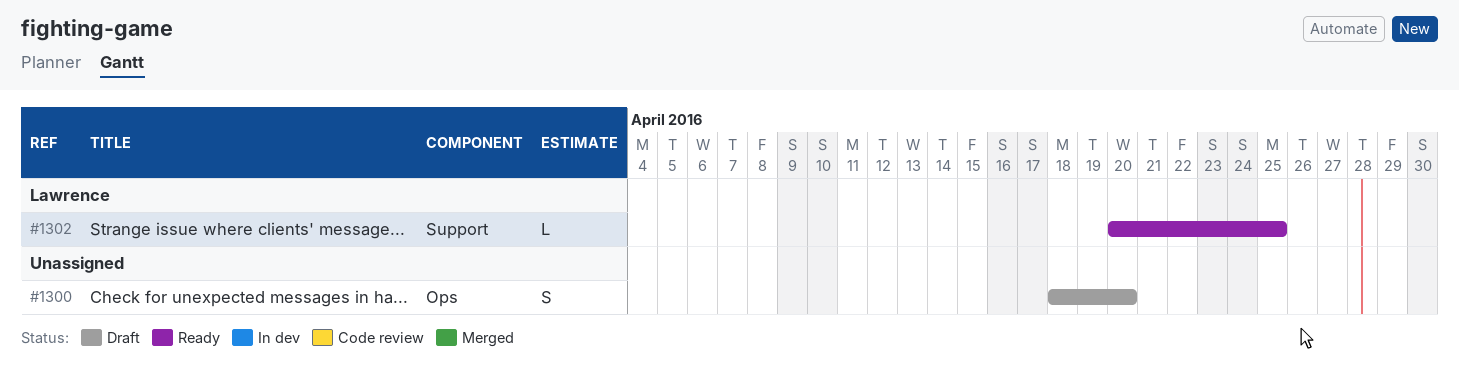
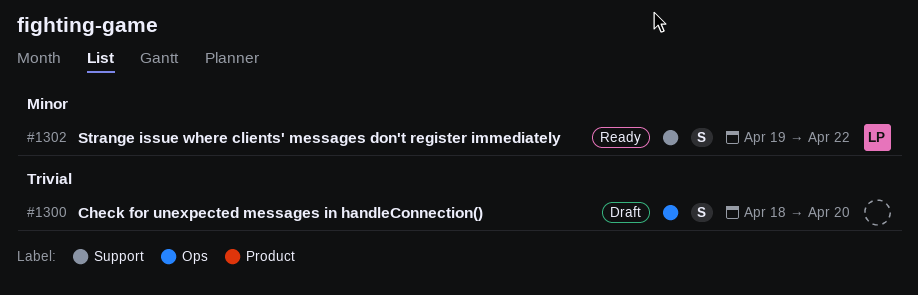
#1302, estimate: L -> S
#1302, start: Apr 20 -> Apr 19
#1302, due: Apr 25 -> Apr 22

